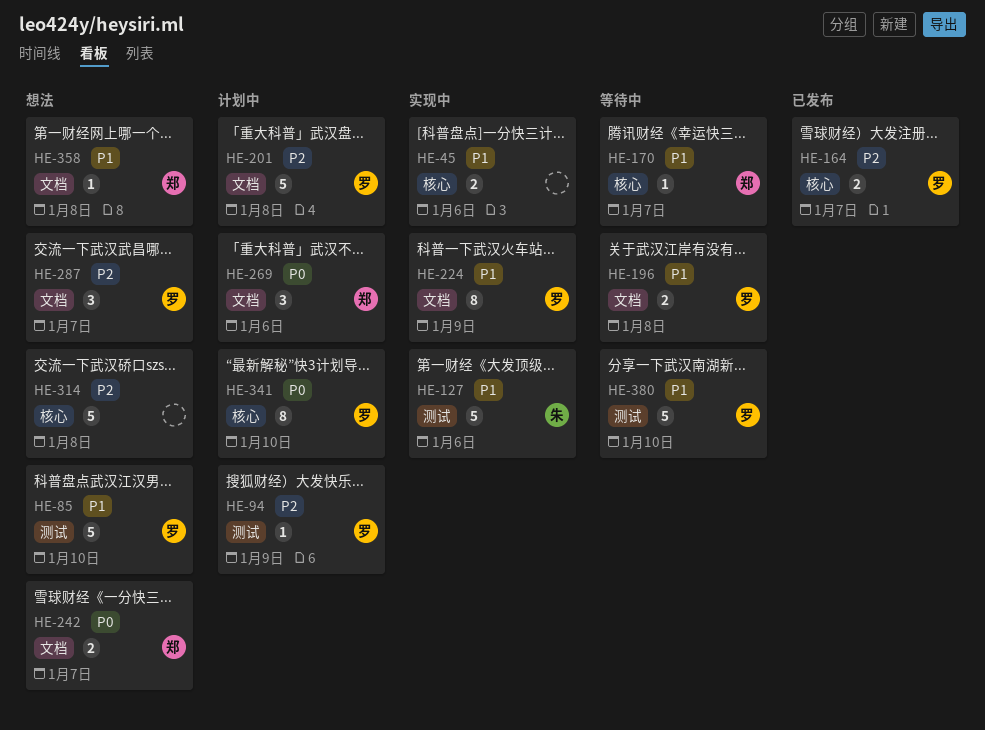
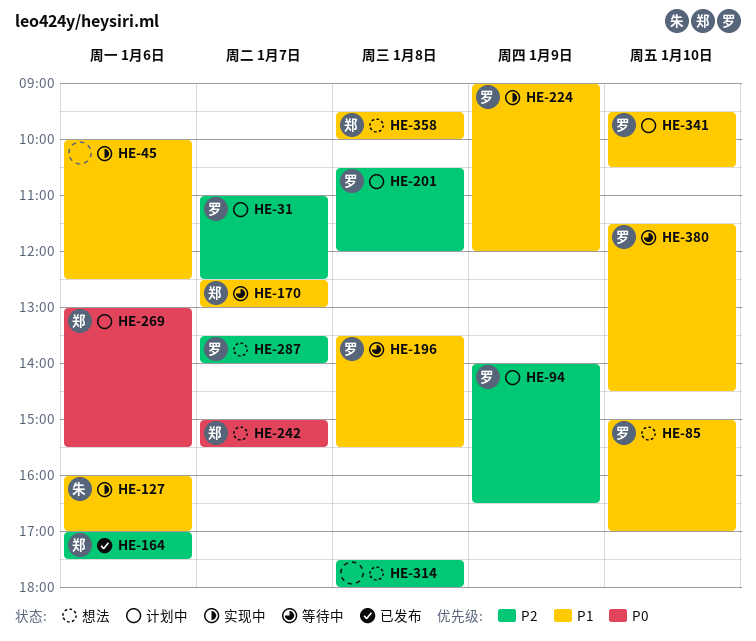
HE-31: none -> present
HE-164, owner: 罗 -> 郑
HE-164, day: Jan 7 -> Jan 6
HE-341, priority: P0 -> P1

